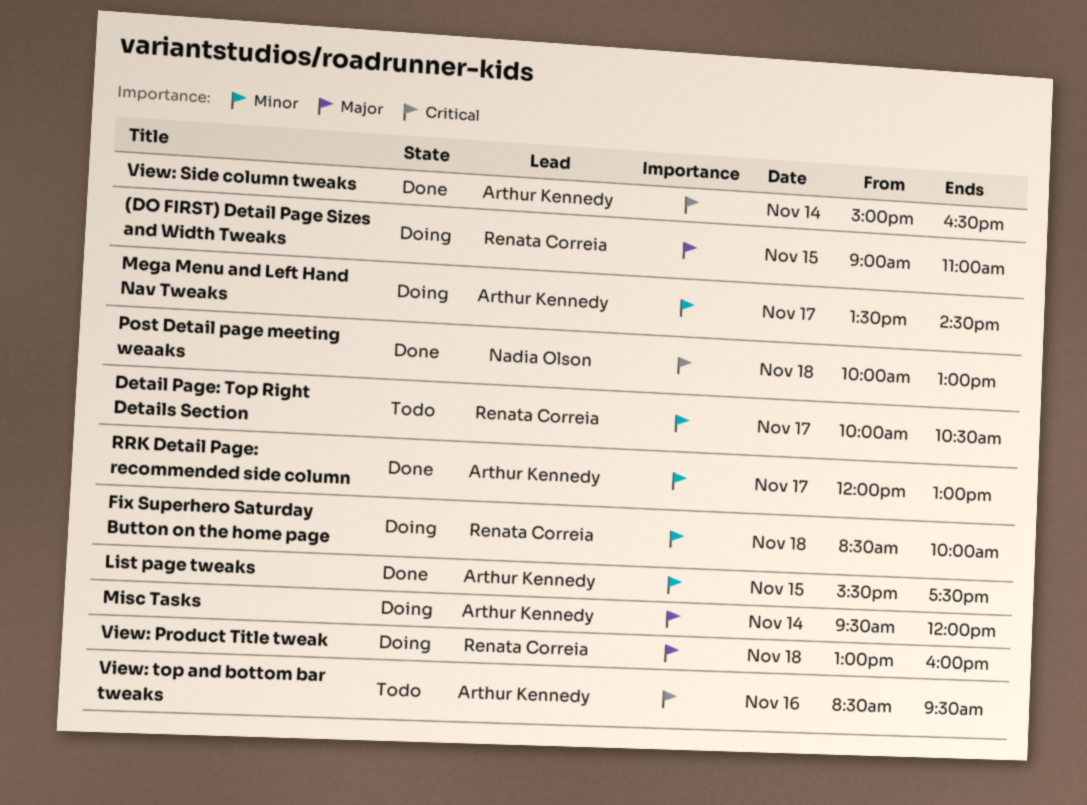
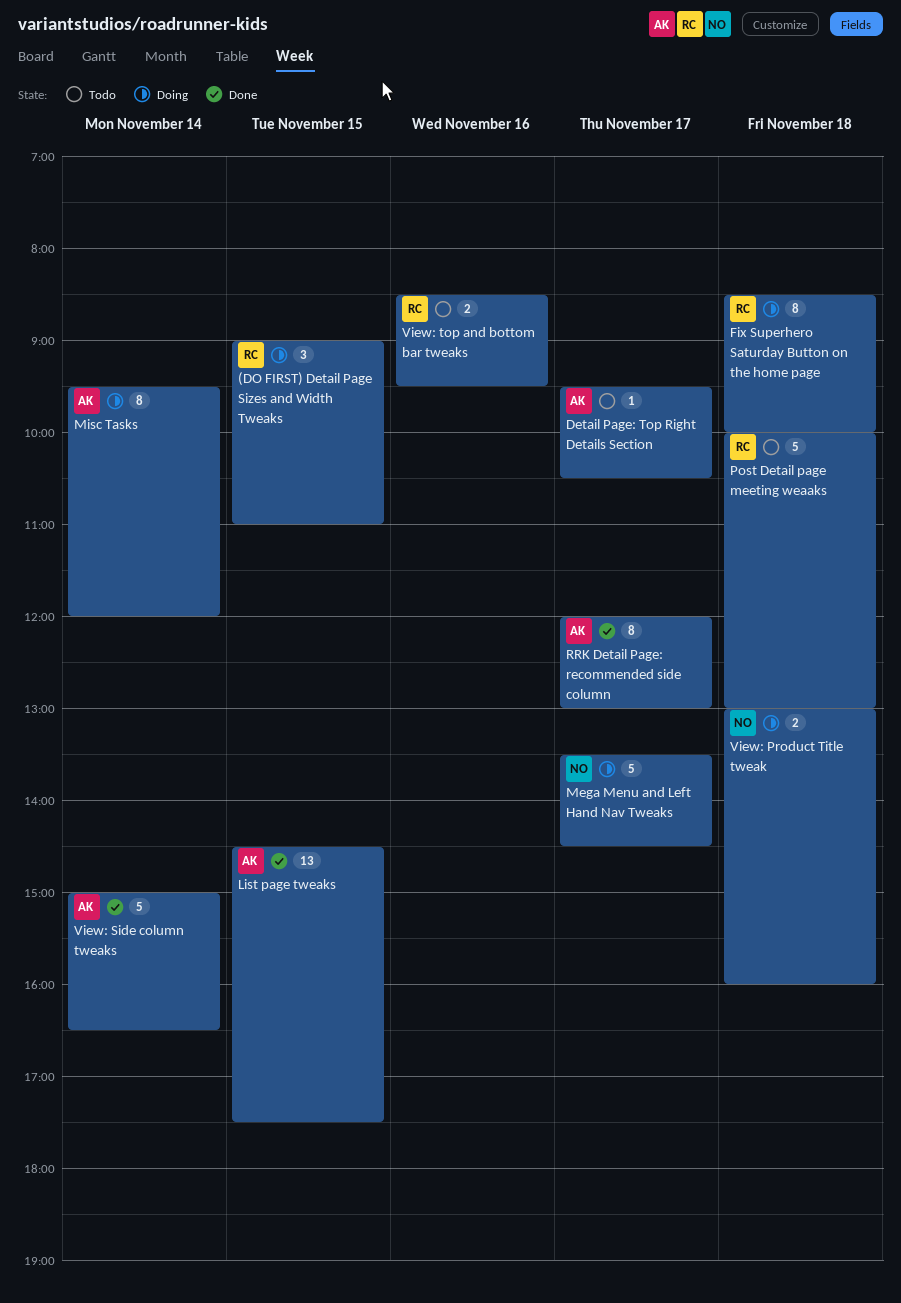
Detail Page: Top Right Details Section, owner: Renata Correia -> Arthur Kennedy
Detail Page: Top Right Details Section, begins: 10:00 -> 09:30
List page tweaks, begins: 15:30 -> 14:30
Mega Menu and Left Hand Nav Tweaks, owner: Arthur Kennedy -> Nadia Olson
Post Detail page meeting weaaks, status: Done -> Todo
Post Detail page meeting weaaks, owner: Nadia Olson -> Renata Correia
View: Product Title tweak, owner: Renata Correia -> Nadia Olson
View: top and bottom bar tweaks, owner: Arthur Kennedy -> Renata Correia

